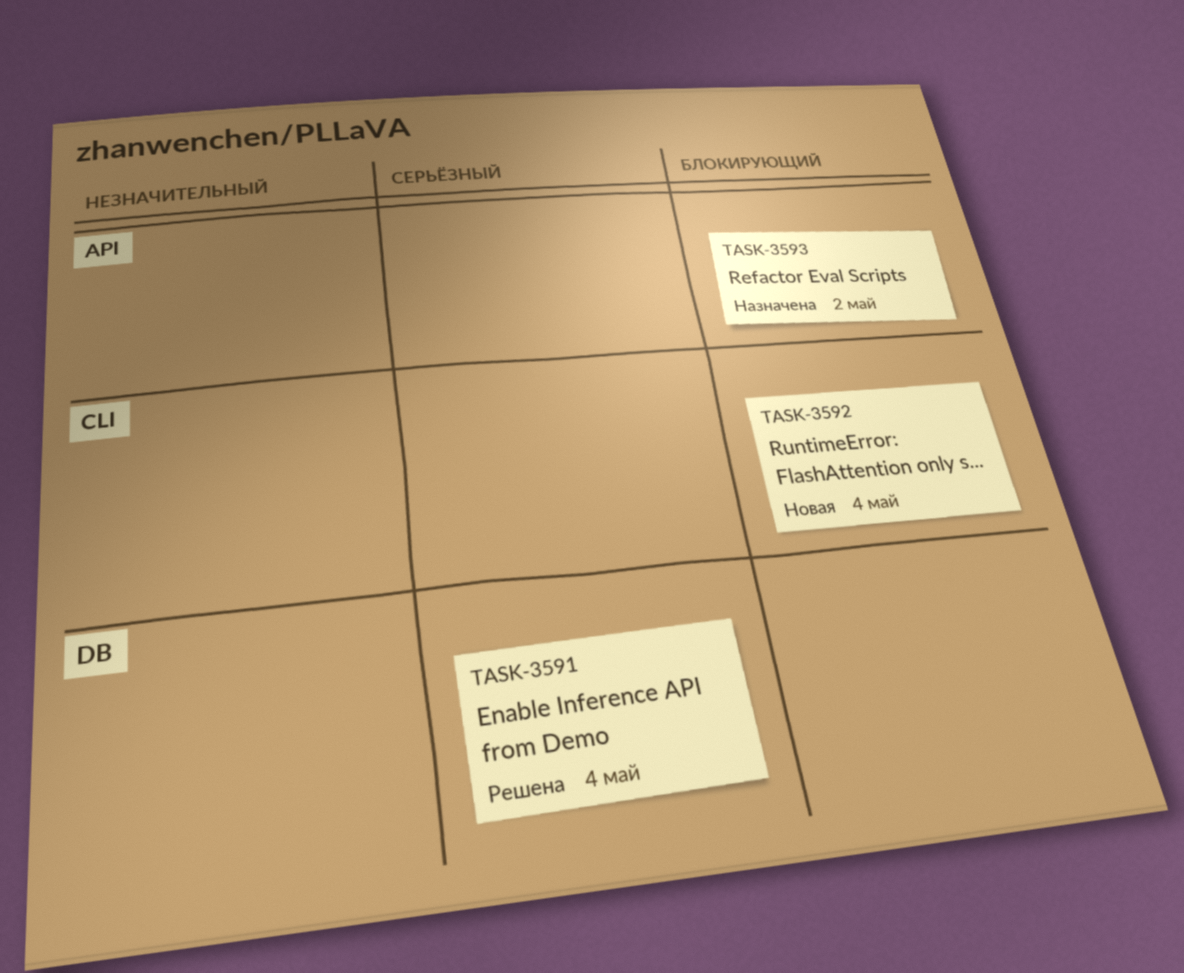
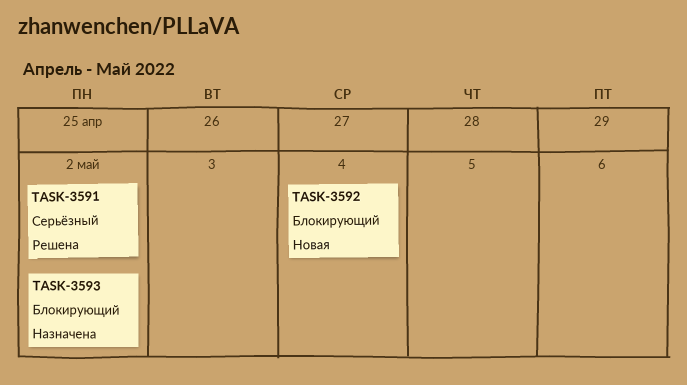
TASK-3591, due: May 4 -> May 2

